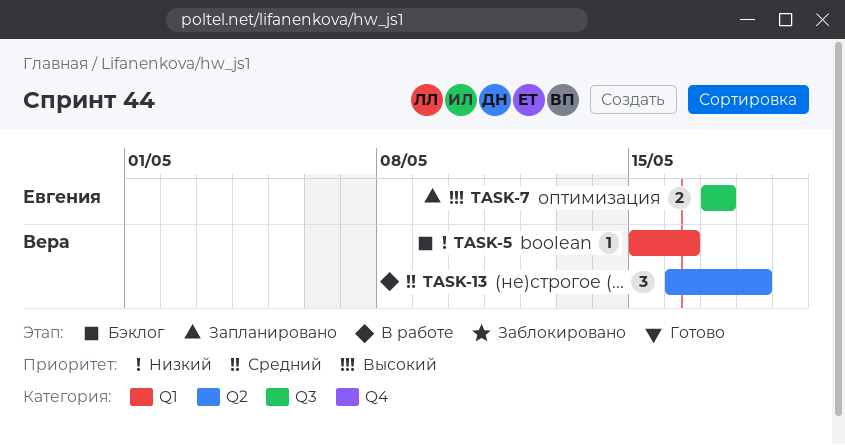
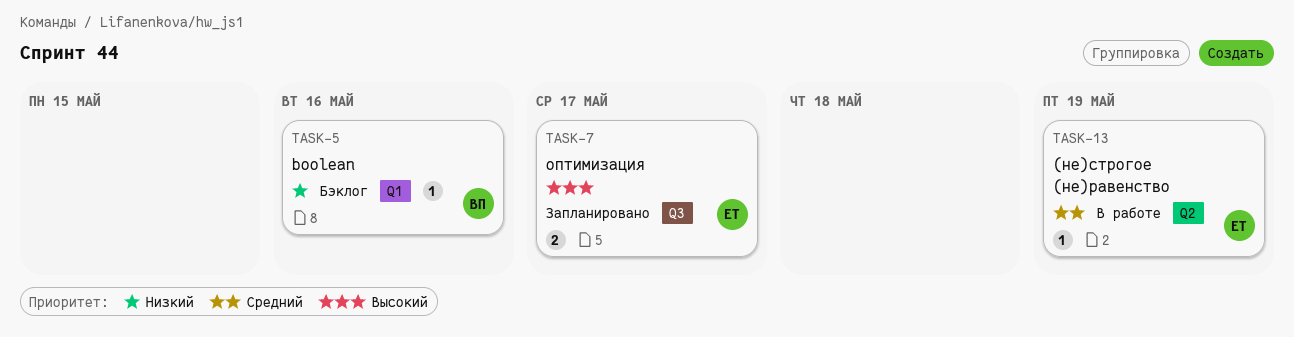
TASK-13, owner: Вера -> Евгения
TASK-13, estimate: 3 -> 1
TASK-13, due: May 18 -> May 19

